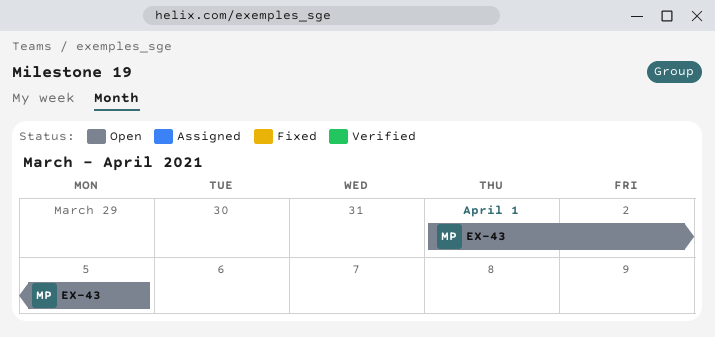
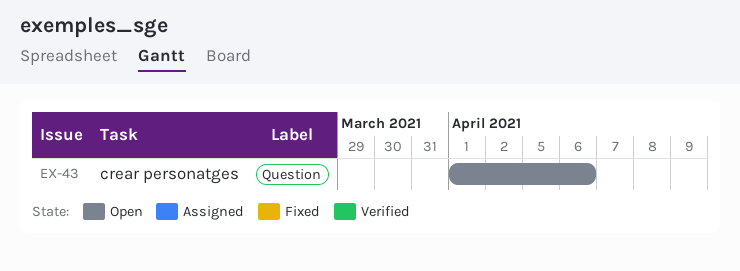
EX-43, due: Apr 5 -> Apr 6

